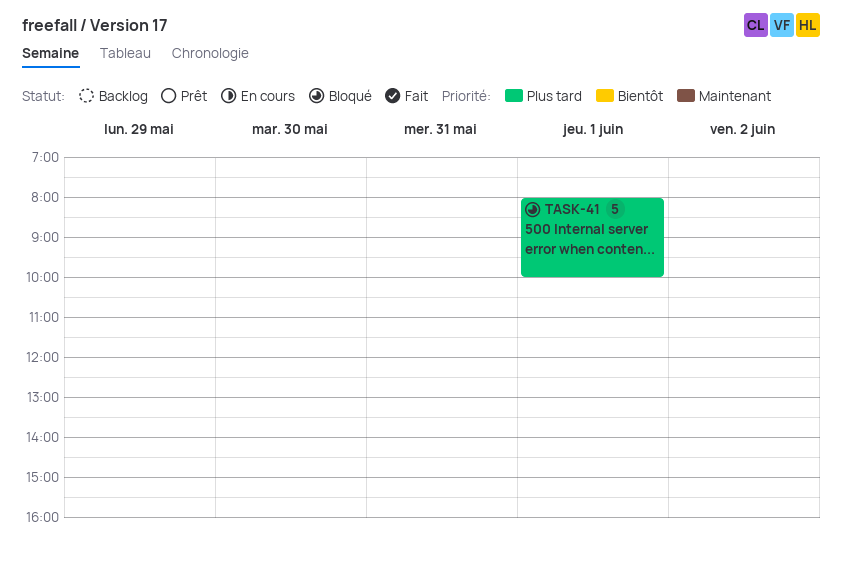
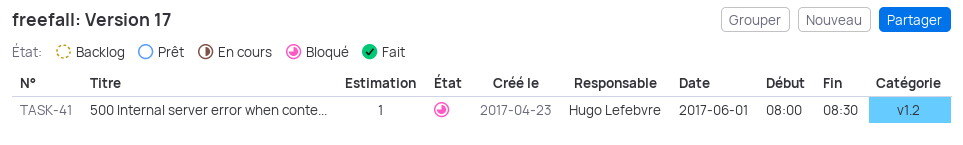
TASK-41, estimate: 5 -> 1
TASK-41, ends: 10:00 -> 08:30

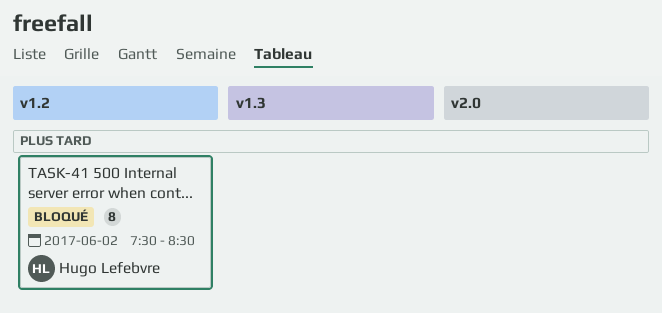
TASK-41, estimate: 1 -> 8
TASK-41, day: Jun 1 -> Jun 2
TASK-41, begins: 08:00 -> 07:30

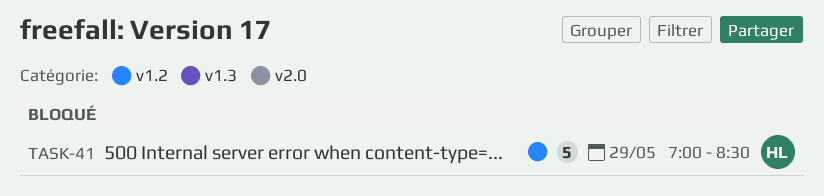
TASK-41, estimate: 8 -> 5
TASK-41, day: Jun 2 -> May 29
TASK-41, begins: 07:30 -> 07:00

